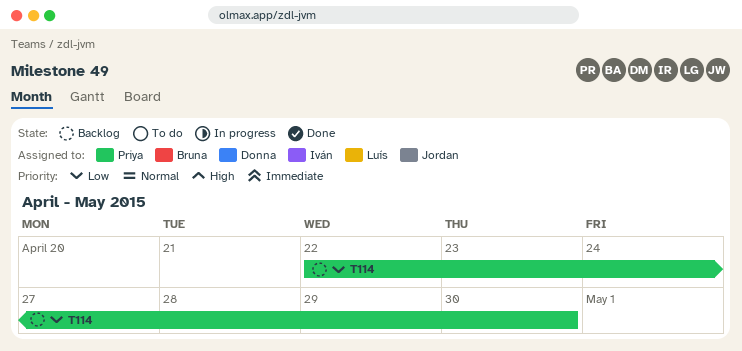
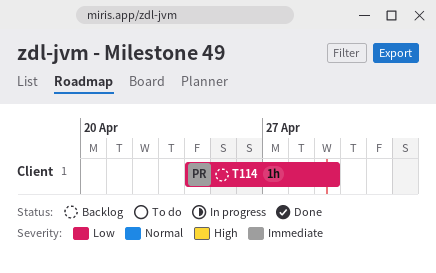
T114, start: Apr 22 -> Apr 24
T114, due: Apr 30 -> Apr 29

